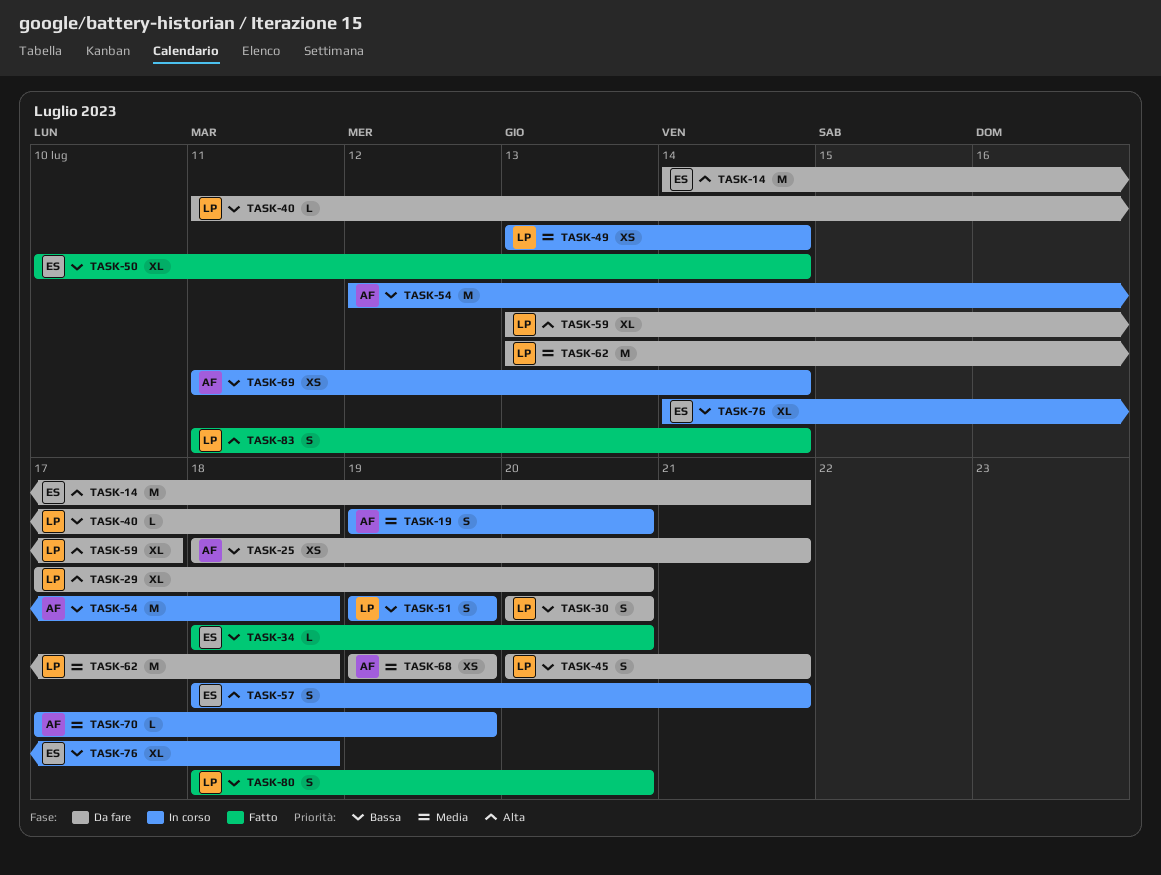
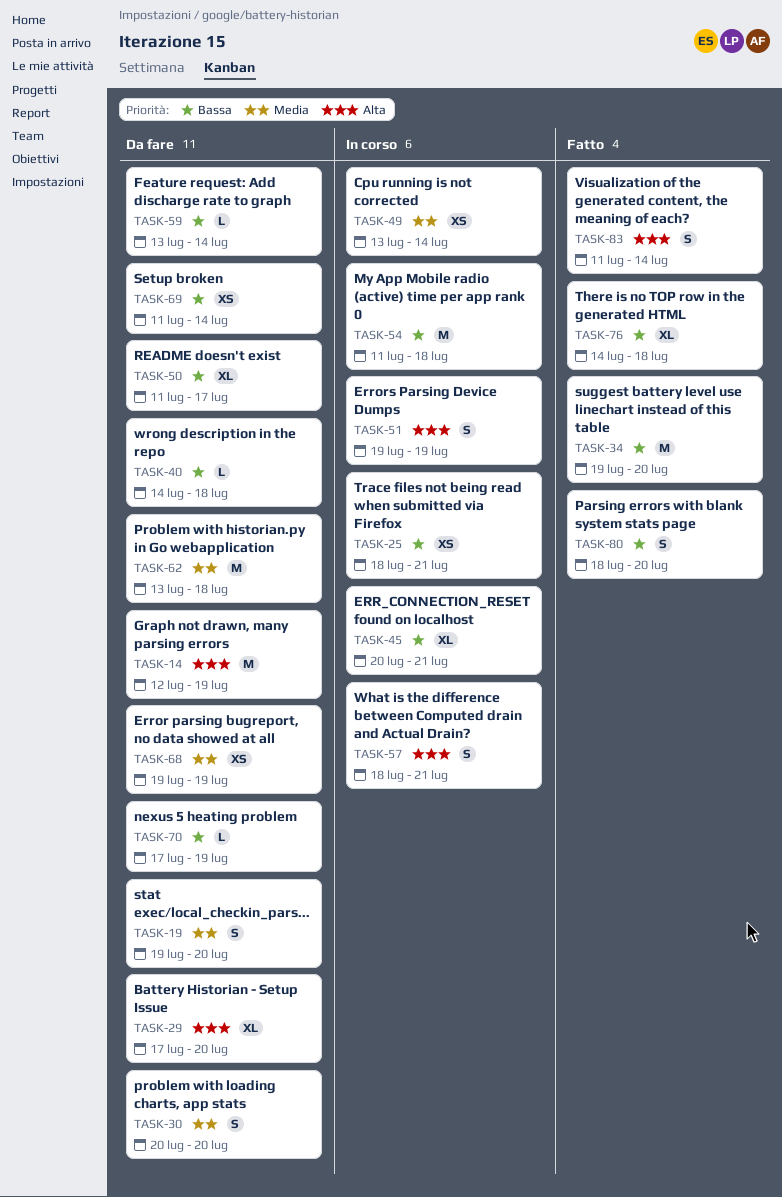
TASK-14, start: Jul 14 -> Jul 12
TASK-14, due: Jul 21 -> Jul 19
TASK-19, status: In corso -> Da fare
TASK-25, status: Da fare -> In corso
TASK-30, priority: Bassa -> Media
TASK-34, estimate: L -> M
TASK-34, start: Jul 18 -> Jul 19
TASK-40, start: Jul 11 -> Jul 14
TASK-45, status: Da fare -> In corso
TASK-45, estimate: S -> XL
TASK-50, status: Fatto -> Da fare
TASK-50, start: Jul 10 -> Jul 11
TASK-50, due: Jul 14 -> Jul 17
TASK-51, priority: Bassa -> Alta
TASK-54, start: Jul 12 -> Jul 11
TASK-59, priority: Alta -> Bassa
TASK-59, estimate: XL -> L
TASK-59, due: Jul 17 -> Jul 14
TASK-69, status: In corso -> Da fare
TASK-70, status: In corso -> Da fare
TASK-70, priority: Media -> Bassa
TASK-76, status: In corso -> Fatto

